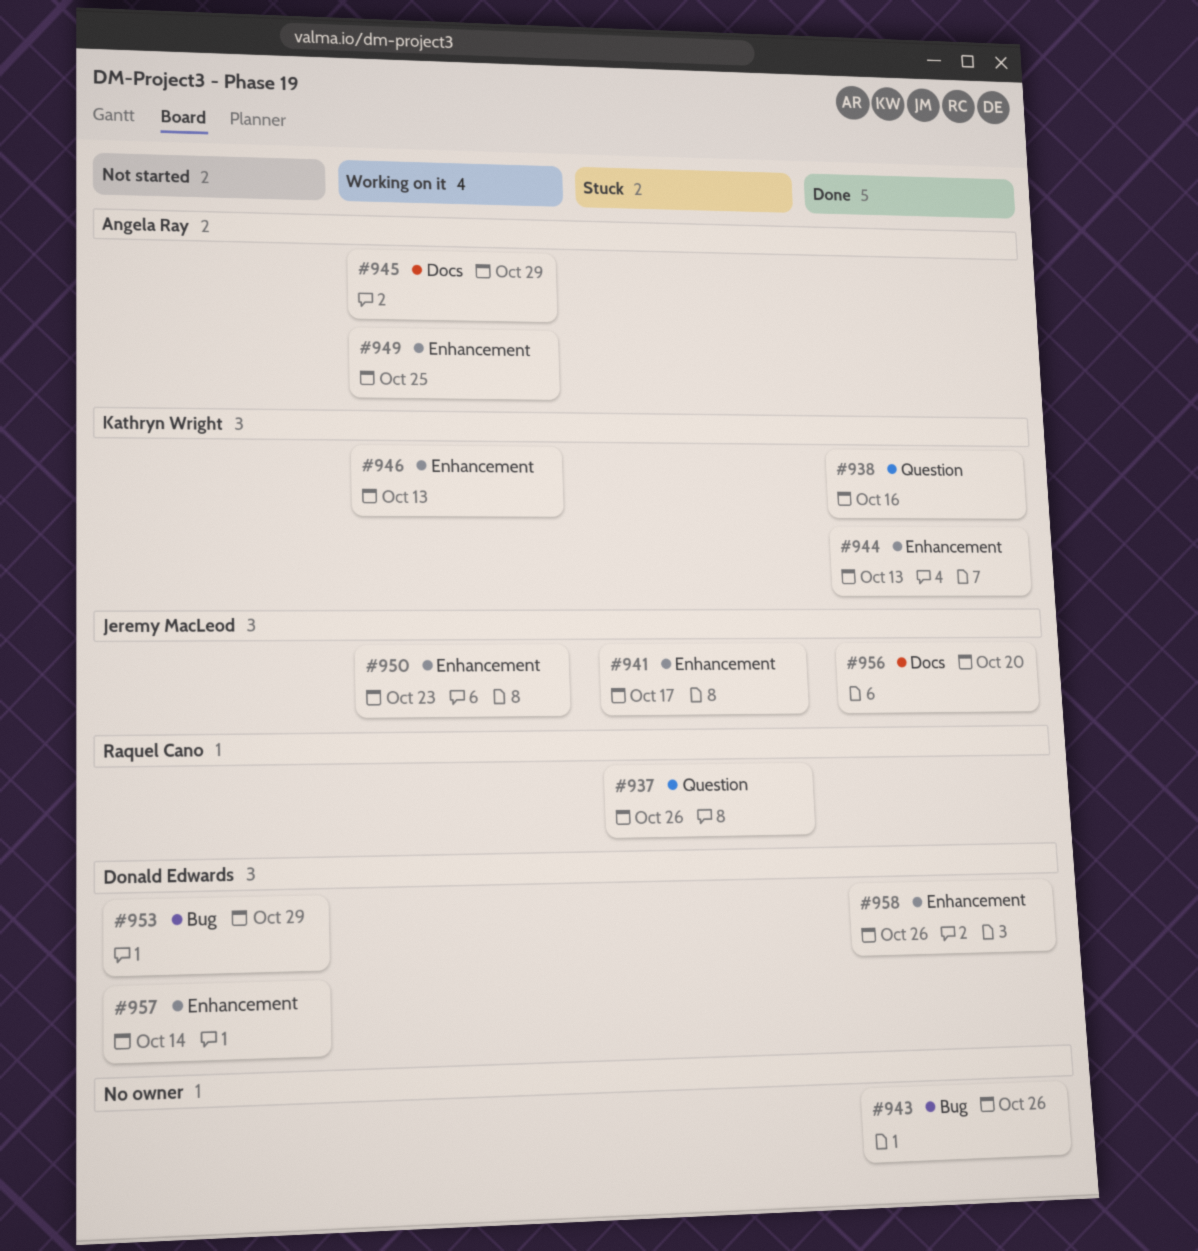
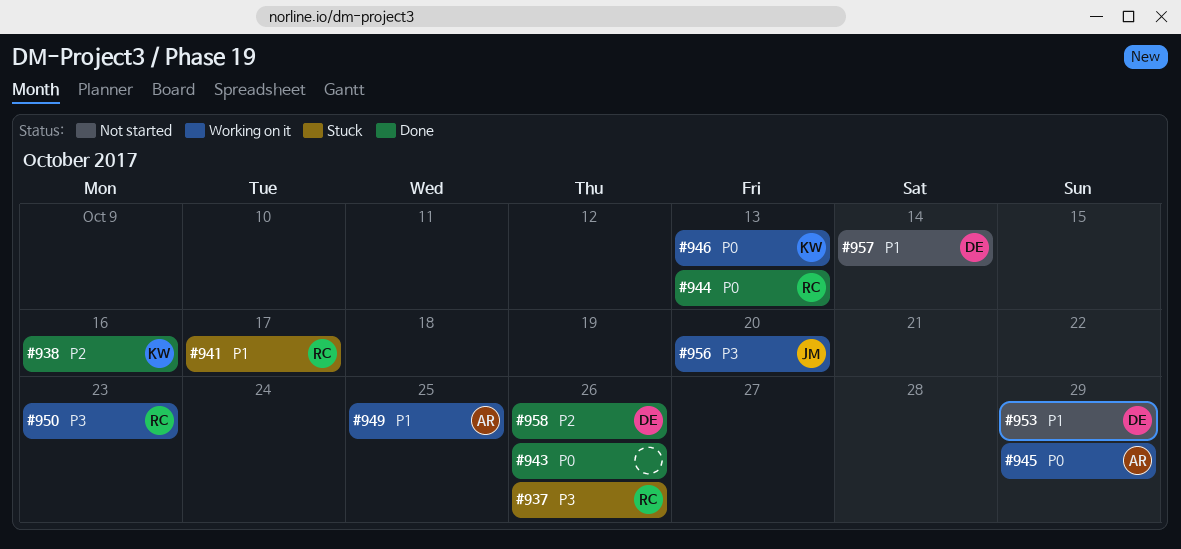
#941, owner: Jeremy MacLeod -> Raquel Cano
#944, owner: Kathryn Wright -> Raquel Cano
#950, owner: Jeremy MacLeod -> Raquel Cano
#956, status: Done -> Working on it

